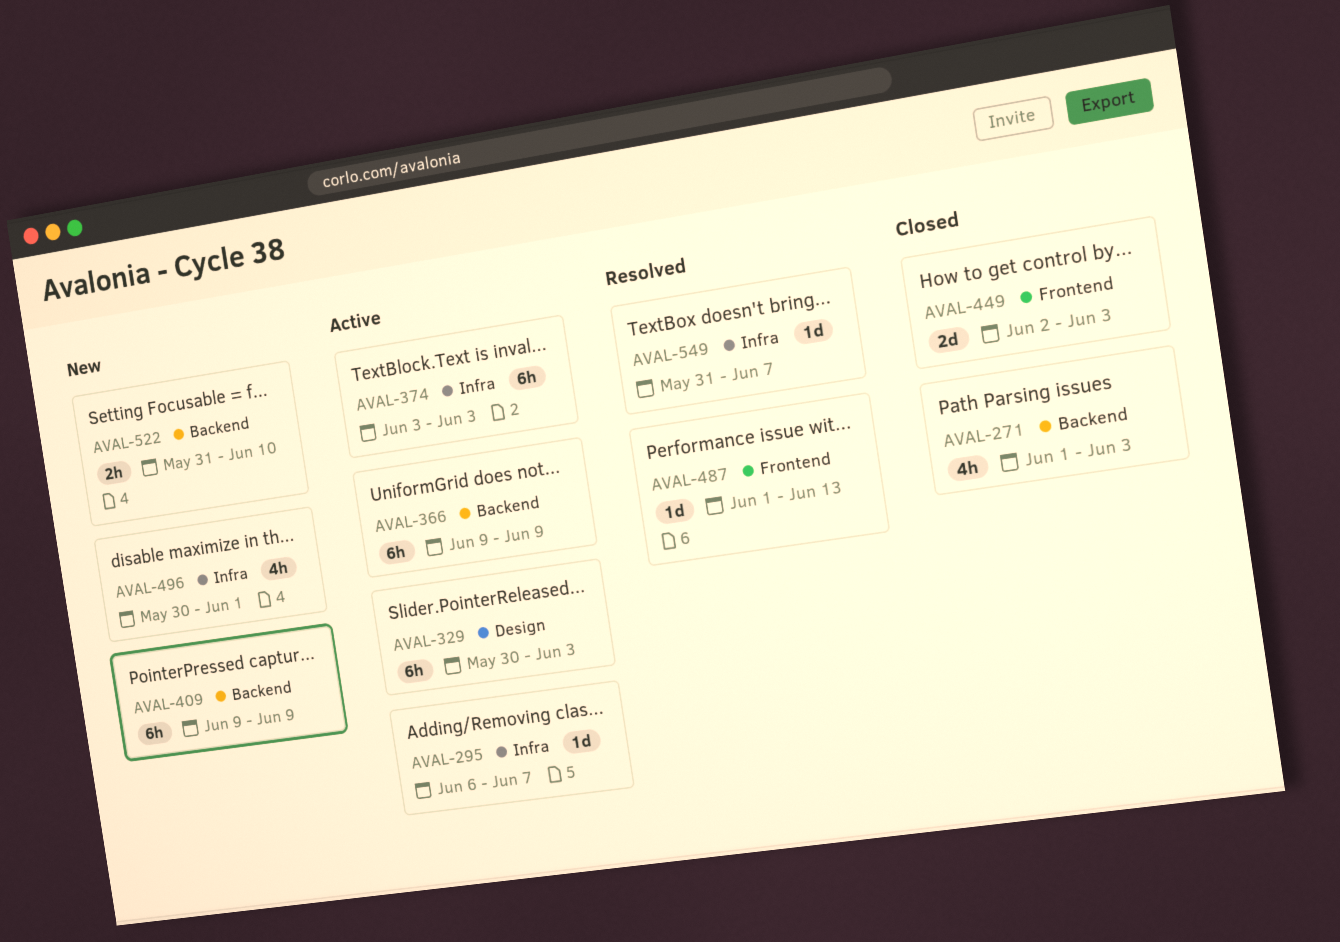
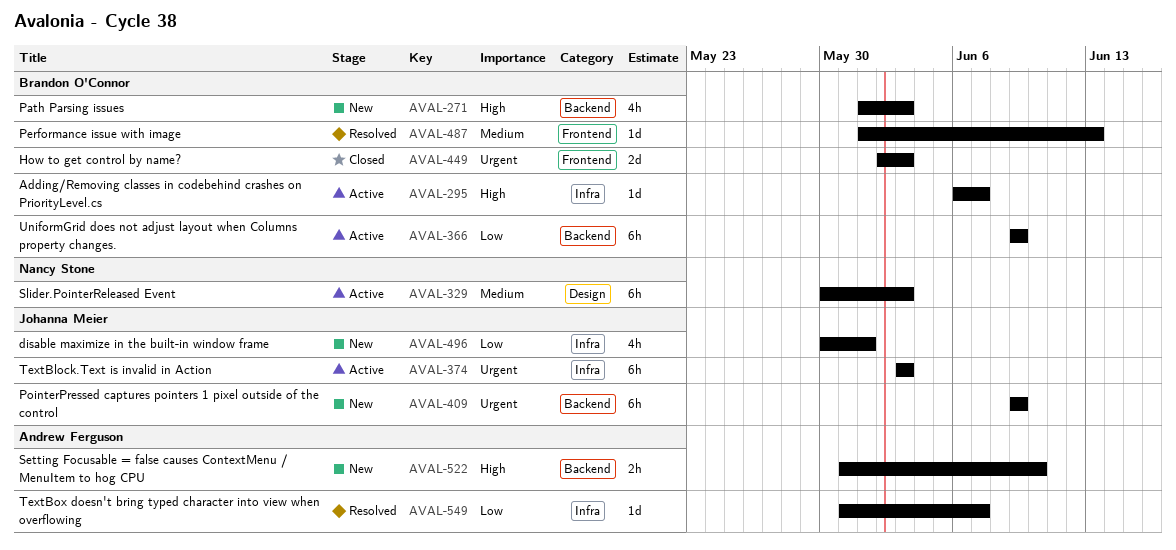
AVAL-271, status: Closed -> New

